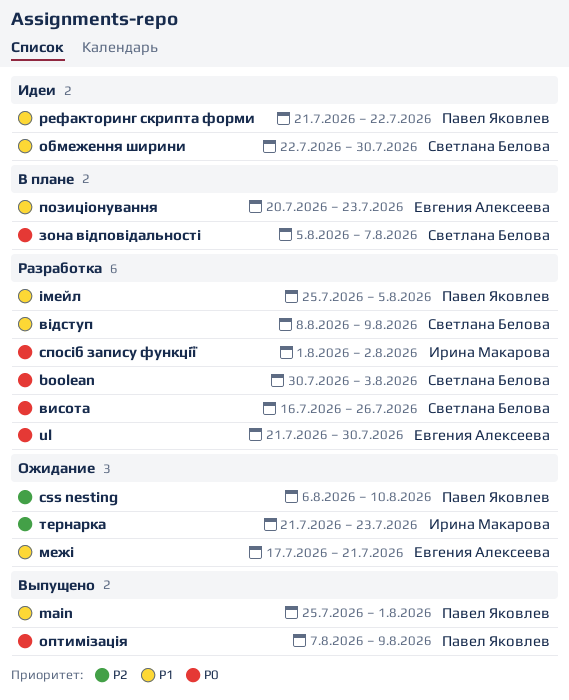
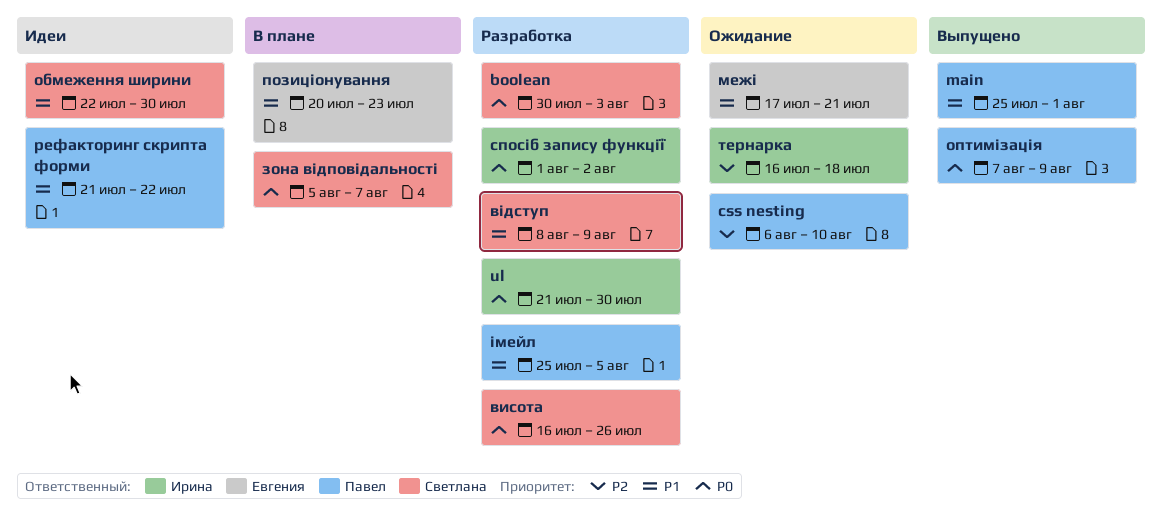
ul, owner: Евгения Алексеева -> Ирина Макарова
тернарка, start: Jul 21 -> Jul 16
тернарка, due: Jul 23 -> Jul 18

